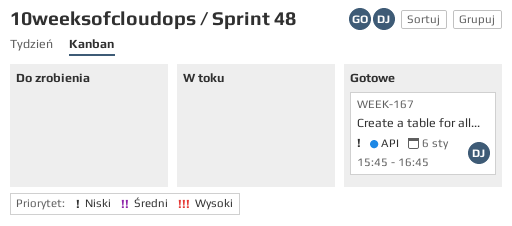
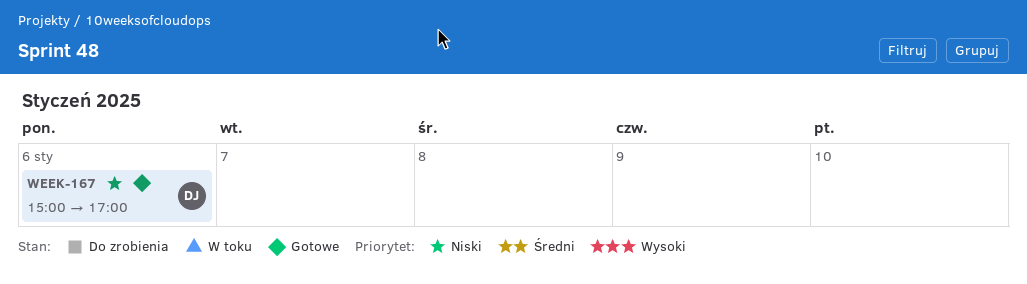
WEEK-167, begins: 15:45 -> 15:00
WEEK-167, ends: 16:45 -> 17:00

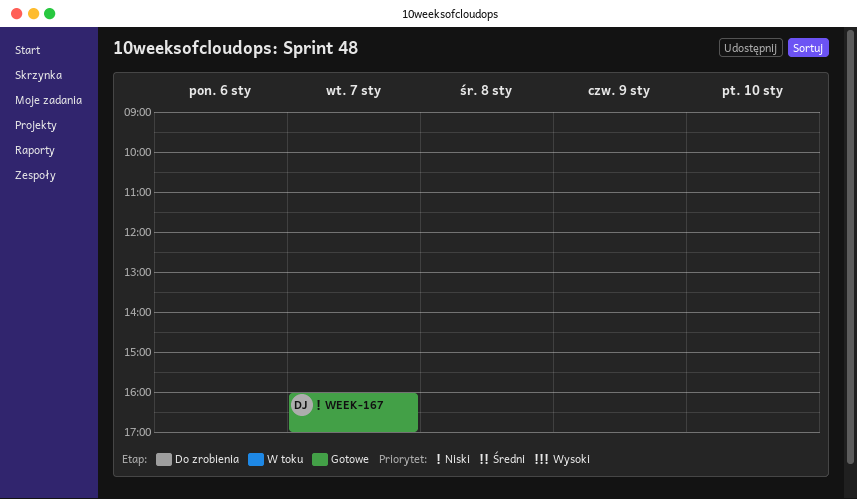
WEEK-167, day: Jan 6 -> Jan 7
WEEK-167, begins: 15:00 -> 16:00

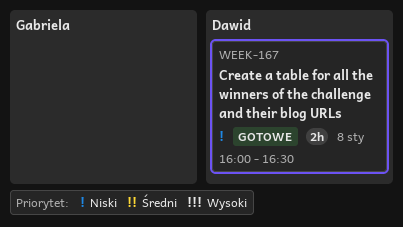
WEEK-167, day: Jan 7 -> Jan 8
WEEK-167, ends: 17:00 -> 16:30

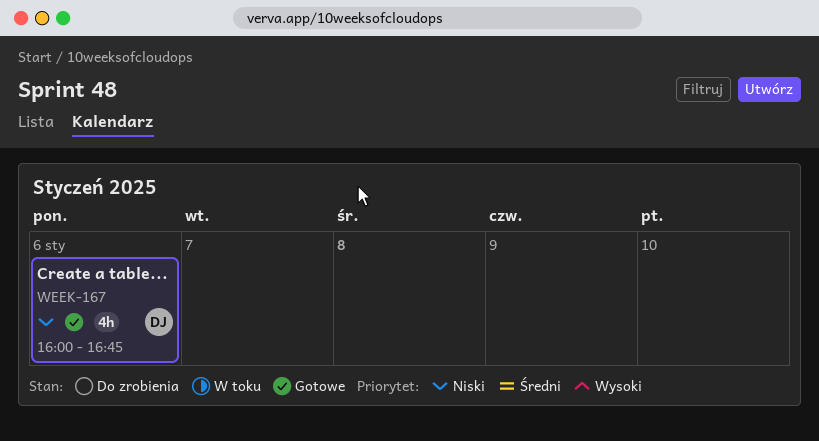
WEEK-167, estimate: 2h -> 4h
WEEK-167, day: Jan 8 -> Jan 6
WEEK-167, ends: 16:30 -> 16:45

